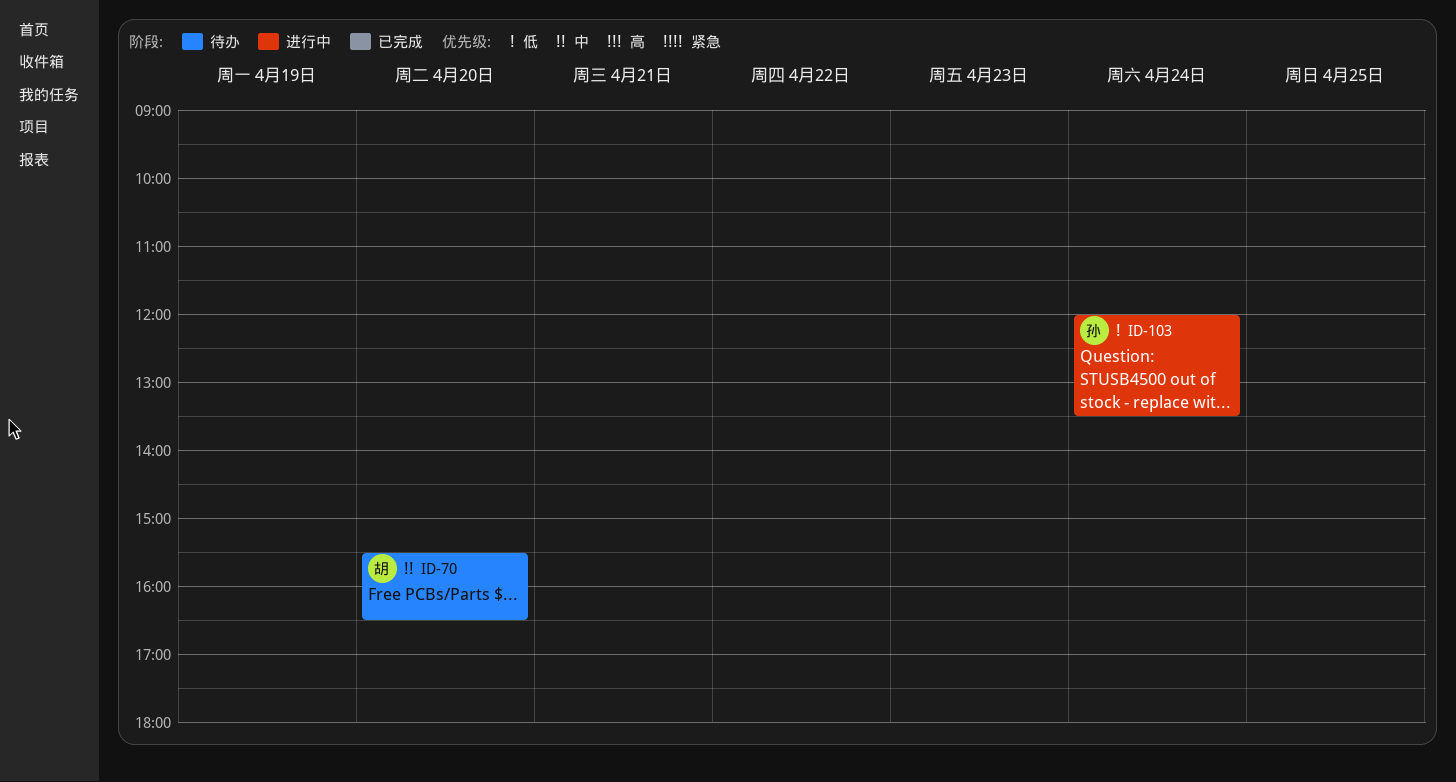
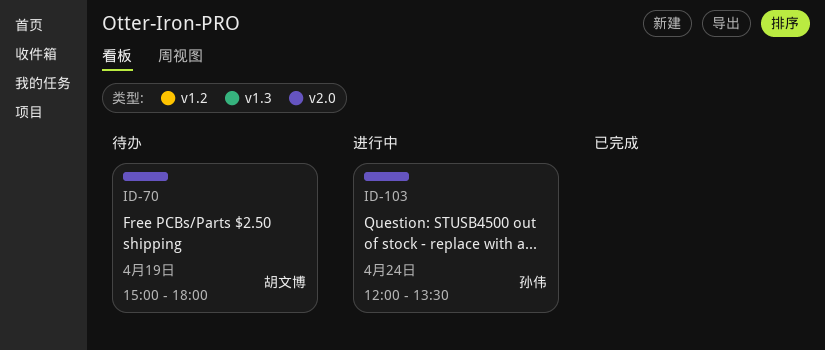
ID-70, day: Apr 20 -> Apr 19
ID-70, begins: 15:30 -> 15:00
ID-70, ends: 16:30 -> 18:00

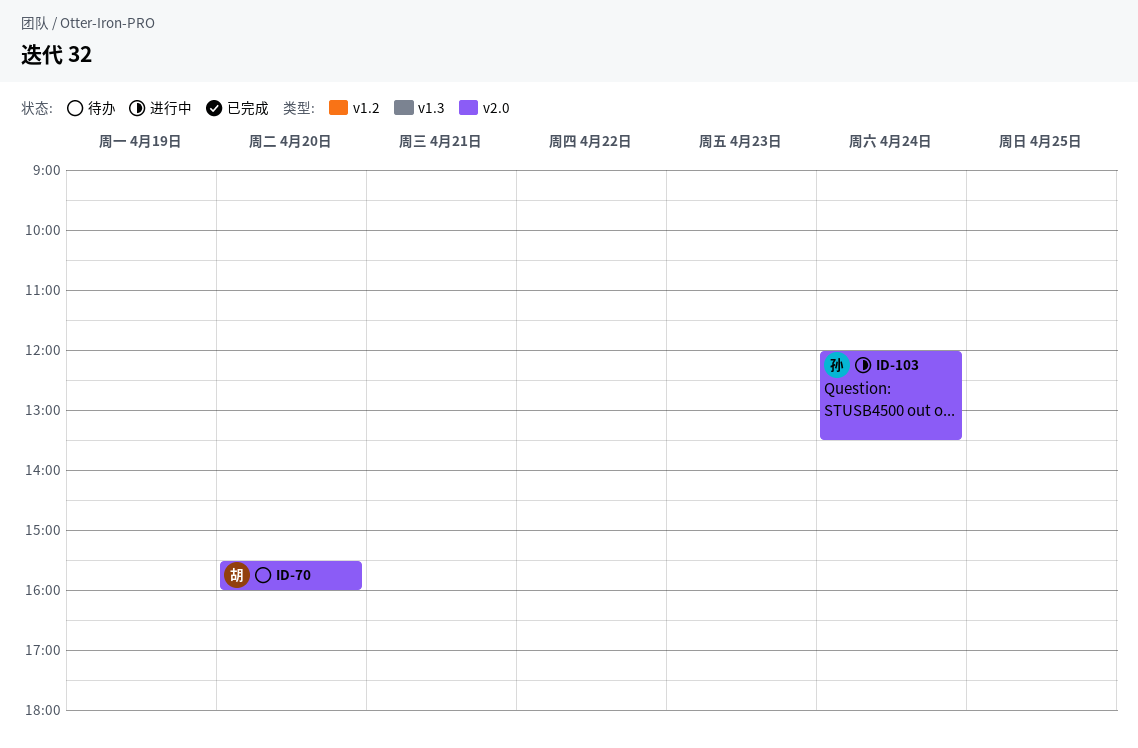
ID-70, day: Apr 19 -> Apr 20
ID-70, begins: 15:00 -> 15:30
ID-70, ends: 18:00 -> 16:00

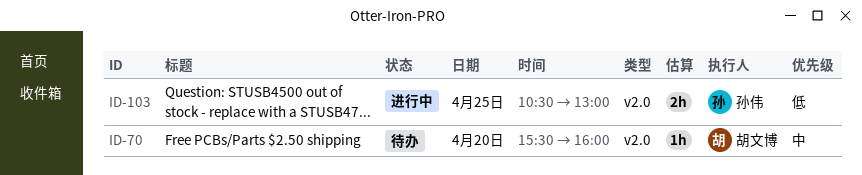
ID-103, day: Apr 24 -> Apr 25
ID-103, begins: 12:00 -> 10:30
ID-103, ends: 13:30 -> 13:00

